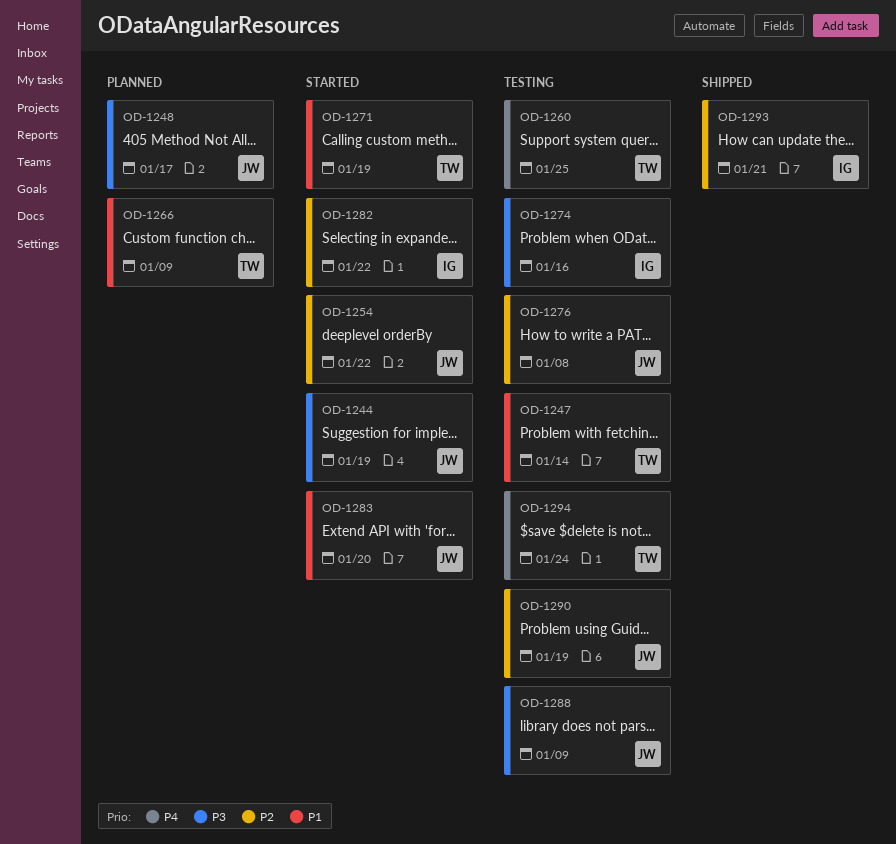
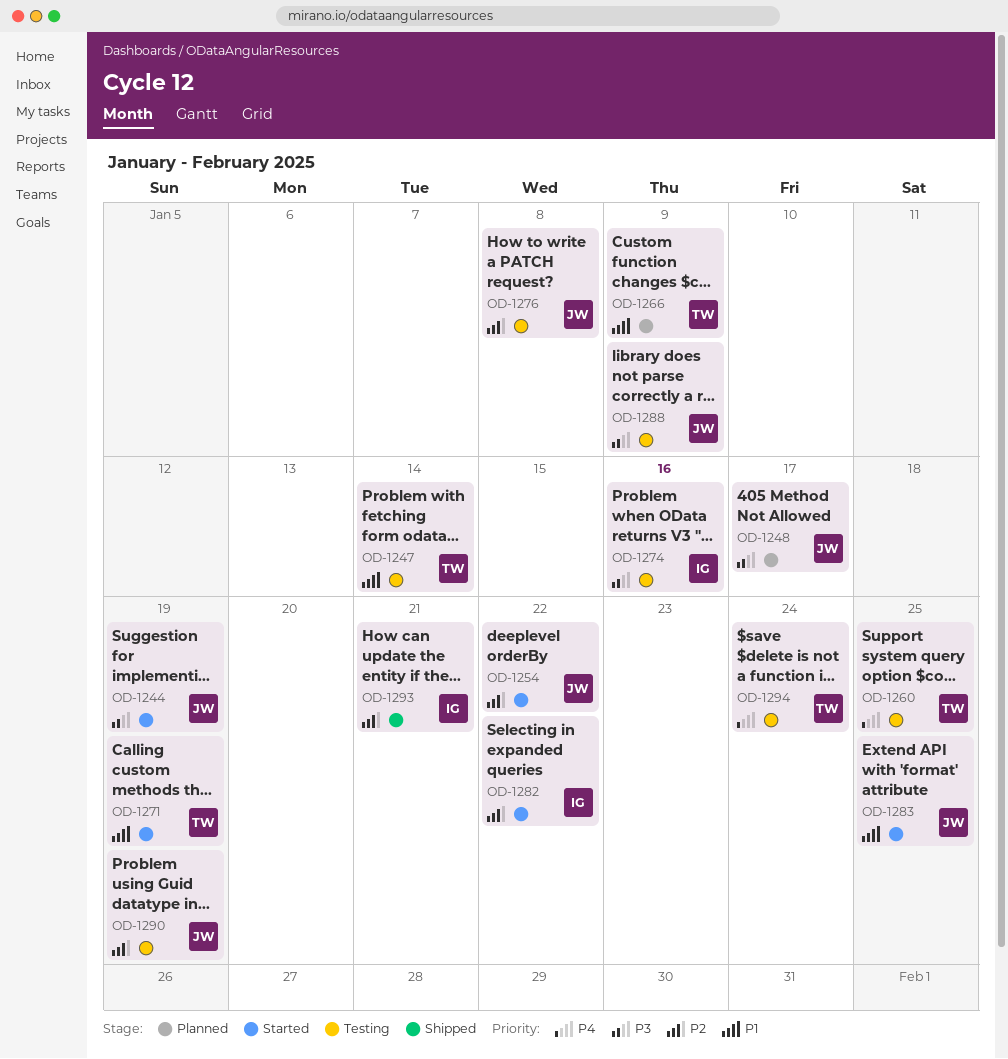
OD-1283, due: Jan 20 -> Jan 25

